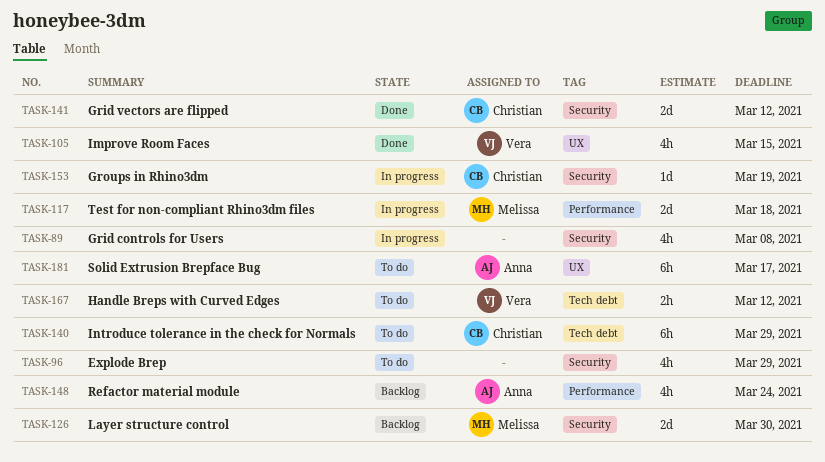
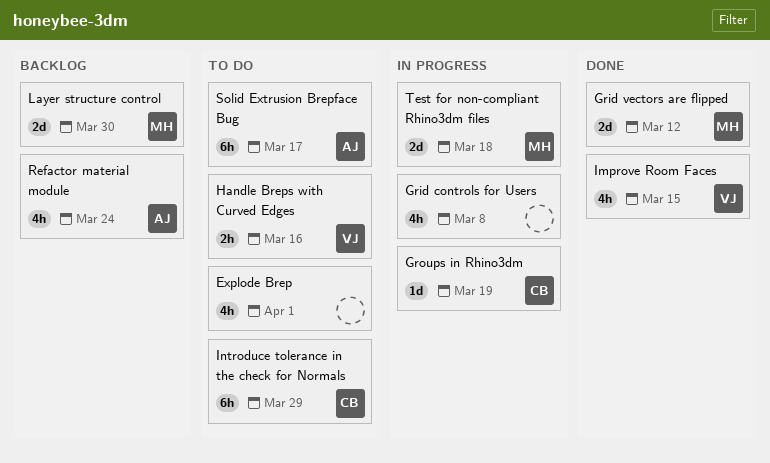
Explode Brep, due: Mar 29 -> Apr 1
Grid vectors are flipped, owner: Christian -> Melissa
Handle Breps with Curved Edges, due: Mar 12 -> Mar 16

